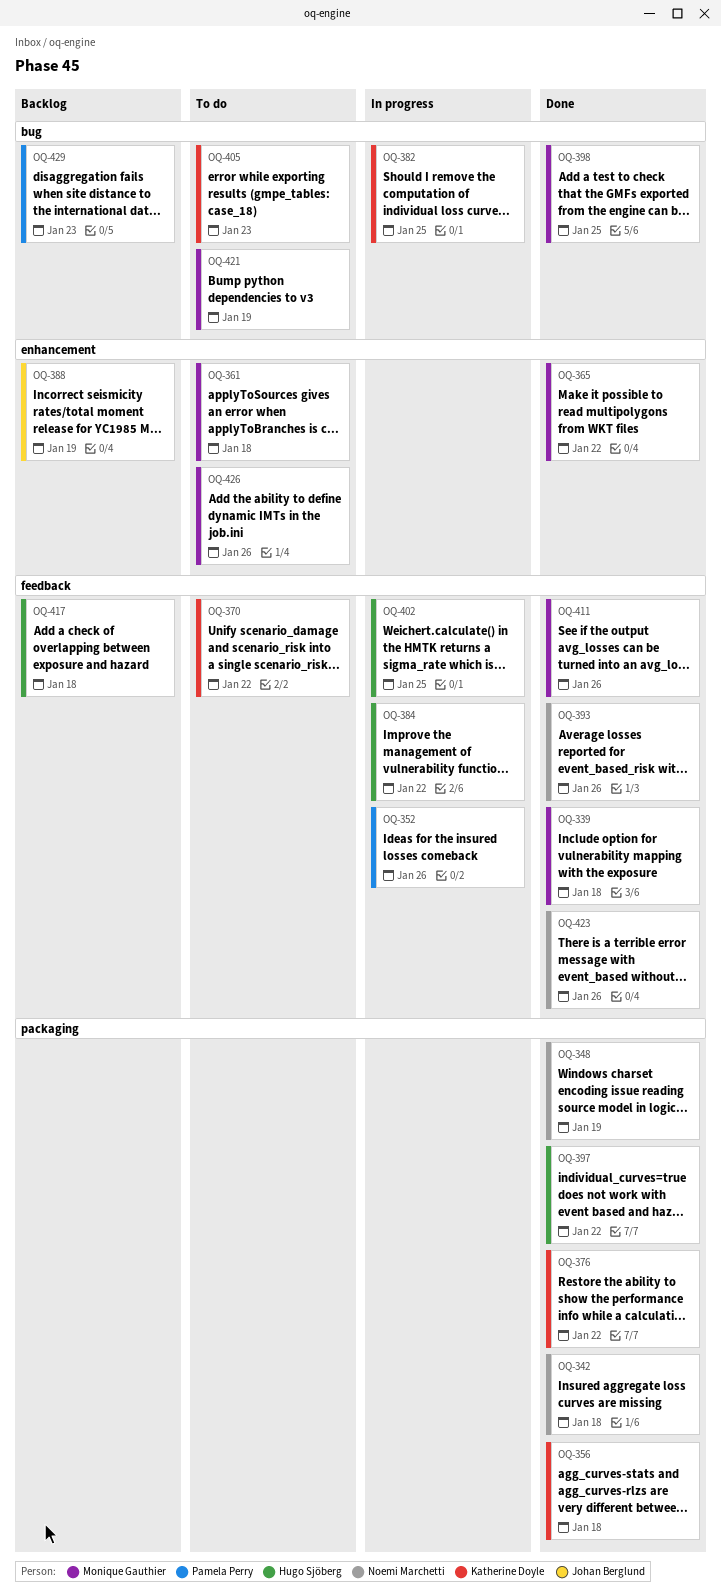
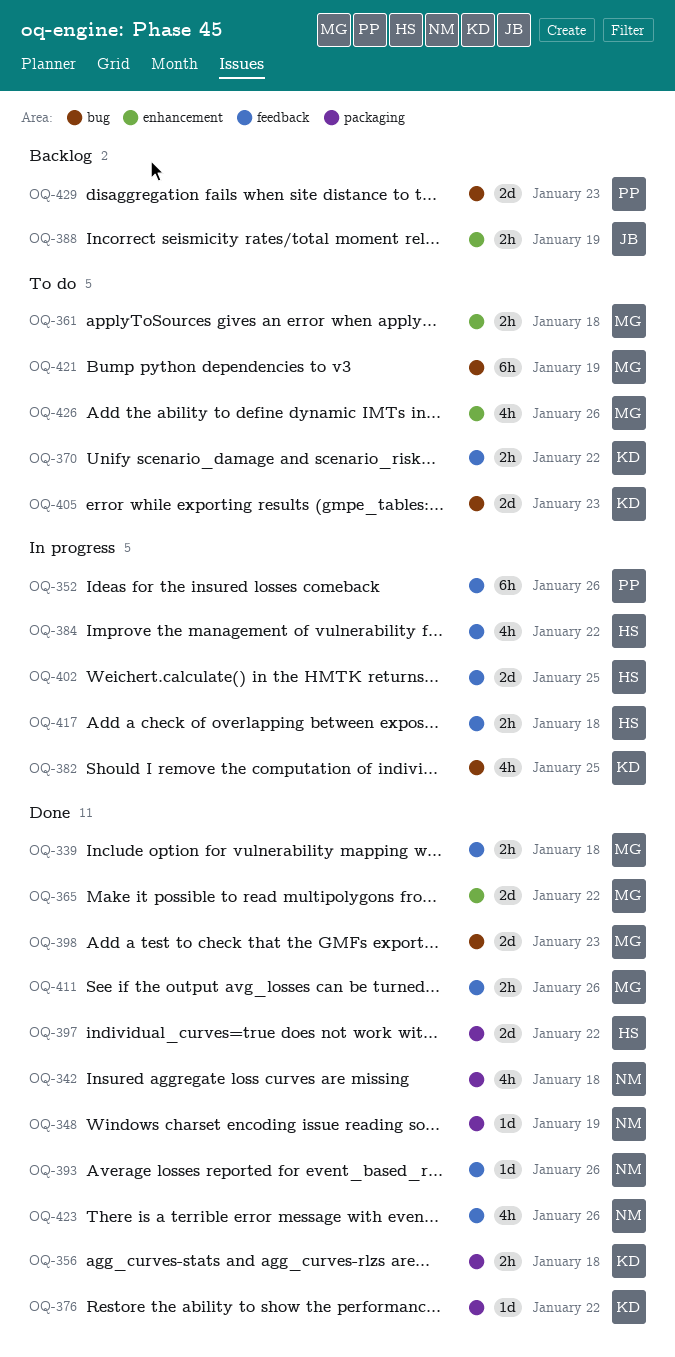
OQ-398, due: Jan 25 -> Jan 23
OQ-417, status: Backlog -> In progress

